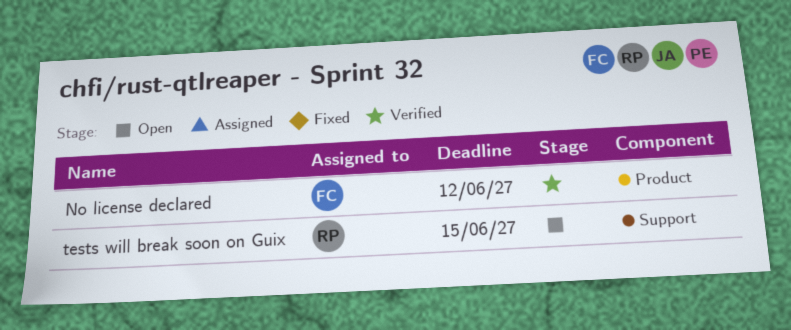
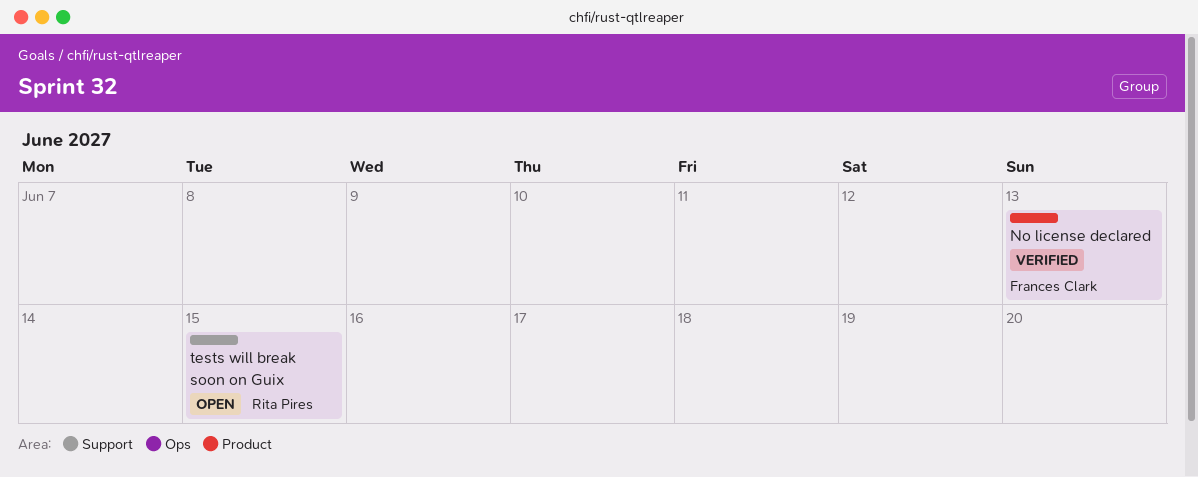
No license declared, due: Jun 12 -> Jun 13

